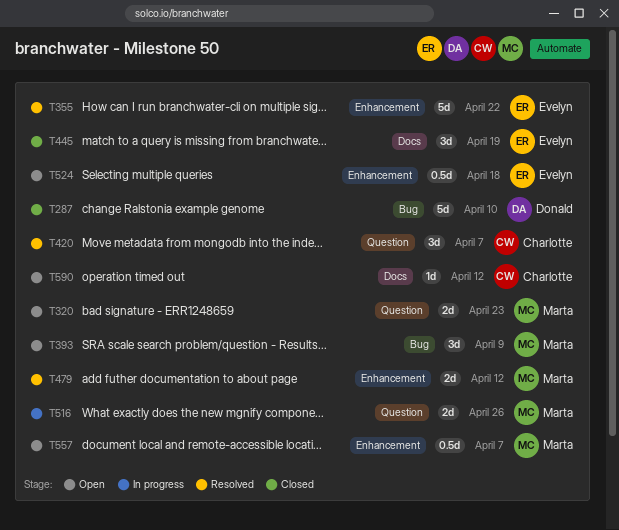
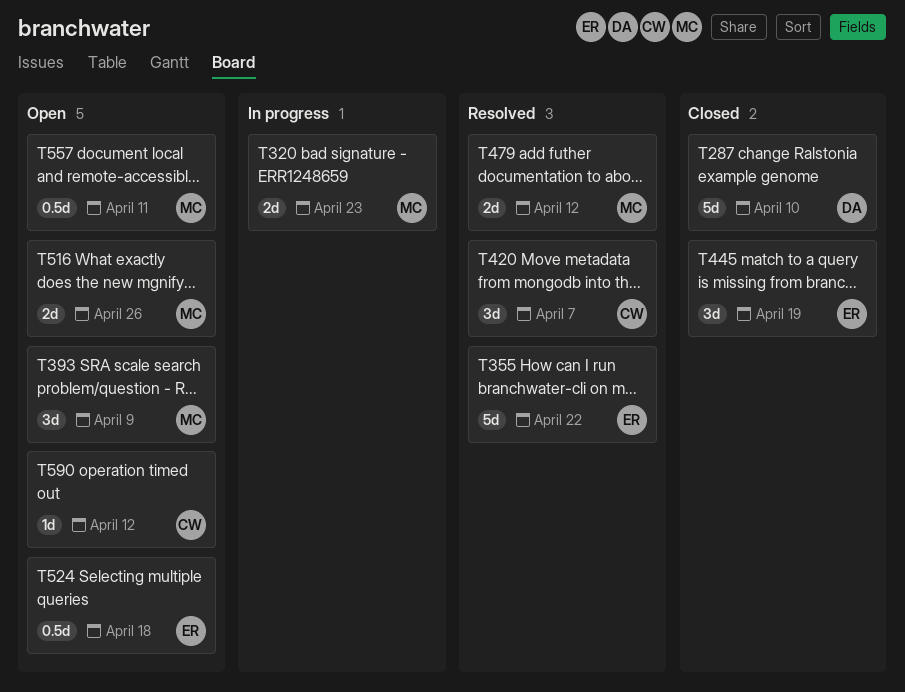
T320, status: Open -> In progress
T516, status: In progress -> Open
T557, due: Apr 7 -> Apr 11

